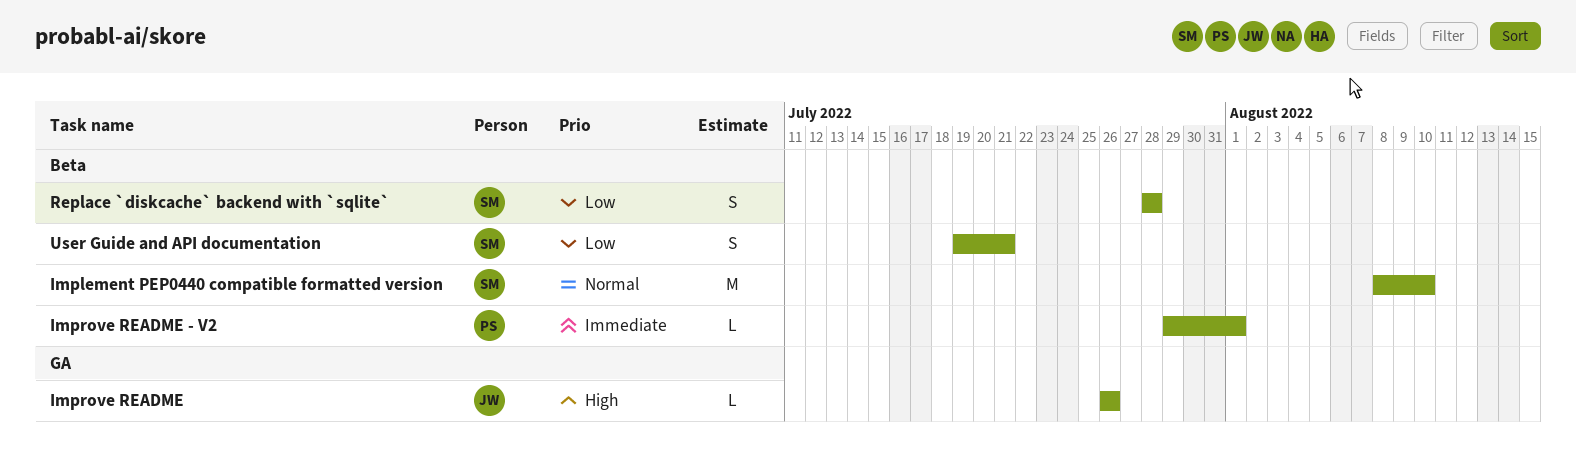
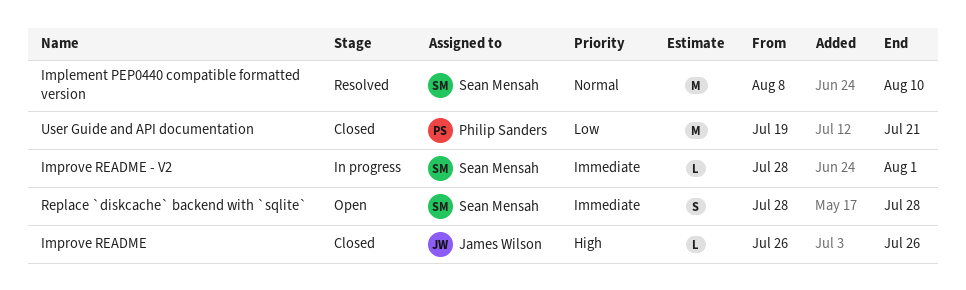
Improve README - V2, owner: Philip Sanders -> Sean Mensah
Improve README - V2, start: Jul 29 -> Jul 28
Replace `diskcache` backend with `sqlite`, priority: Low -> Immediate
User Guide and API documentation, owner: Sean Mensah -> Philip Sanders
User Guide and API documentation, estimate: S -> M

